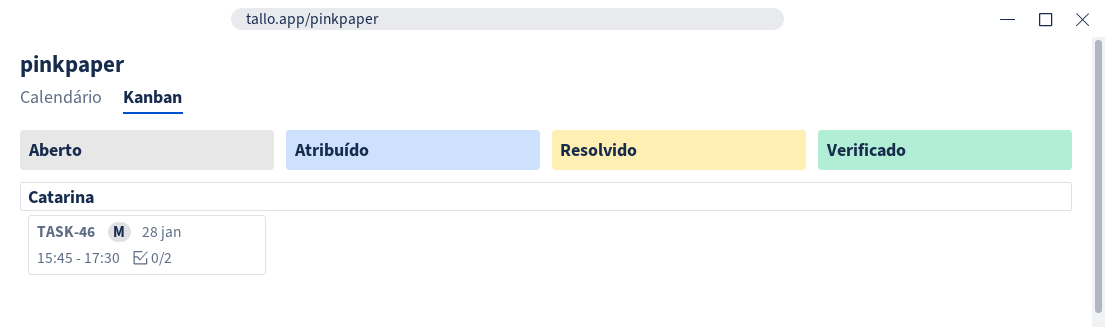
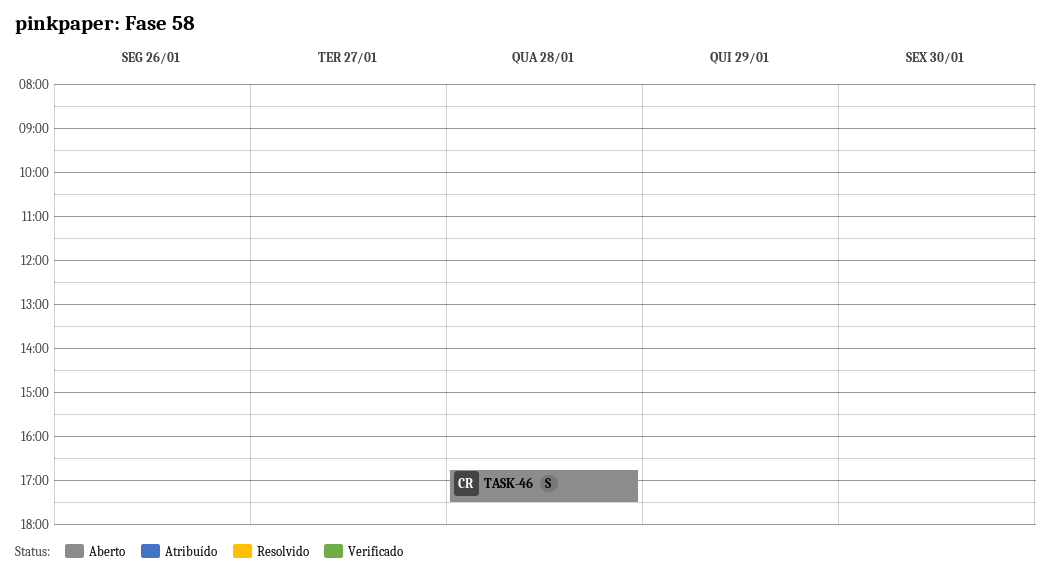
TASK-46, estimate: M -> S
TASK-46, begins: 15:45 -> 16:45

